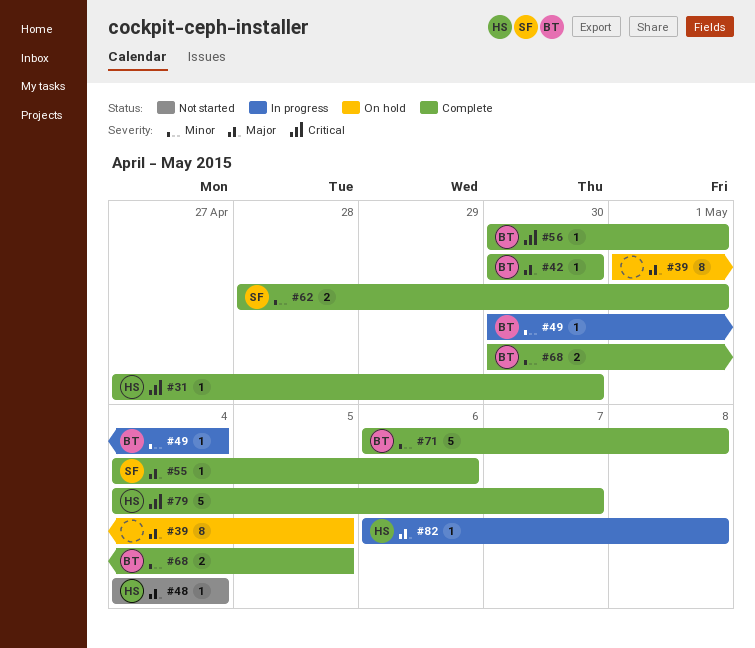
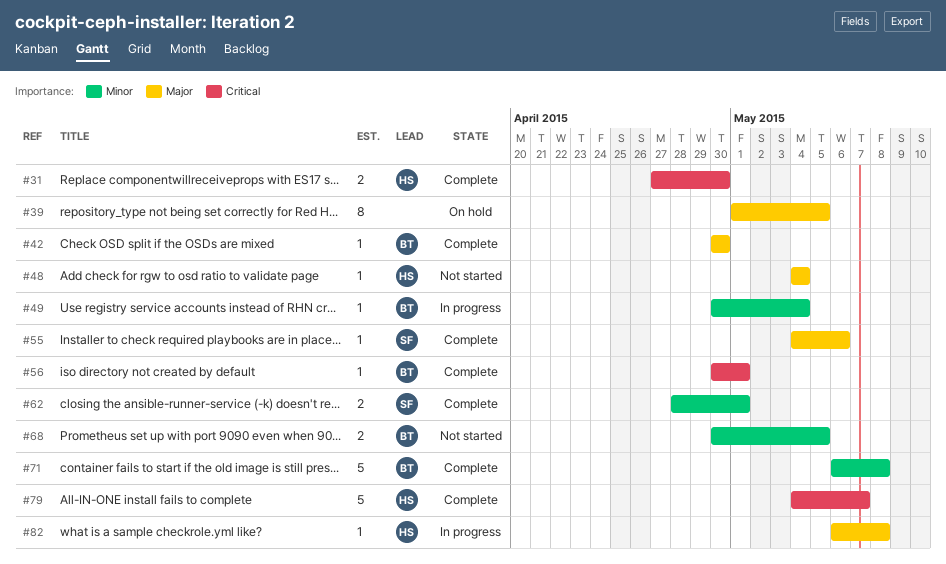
#31, estimate: 1 -> 2
#68, status: Complete -> Not started

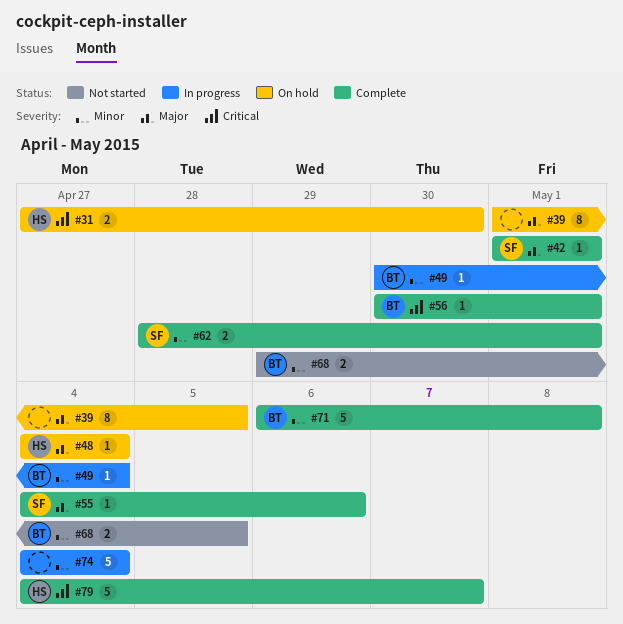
#31, status: Complete -> On hold
#42, owner: BT -> SF
#42, start: Apr 30 -> May 1
#42, due: Apr 30 -> May 1
#48, status: Not started -> On hold
#68, start: Apr 30 -> Apr 29
#74: none -> present
#82: present -> none

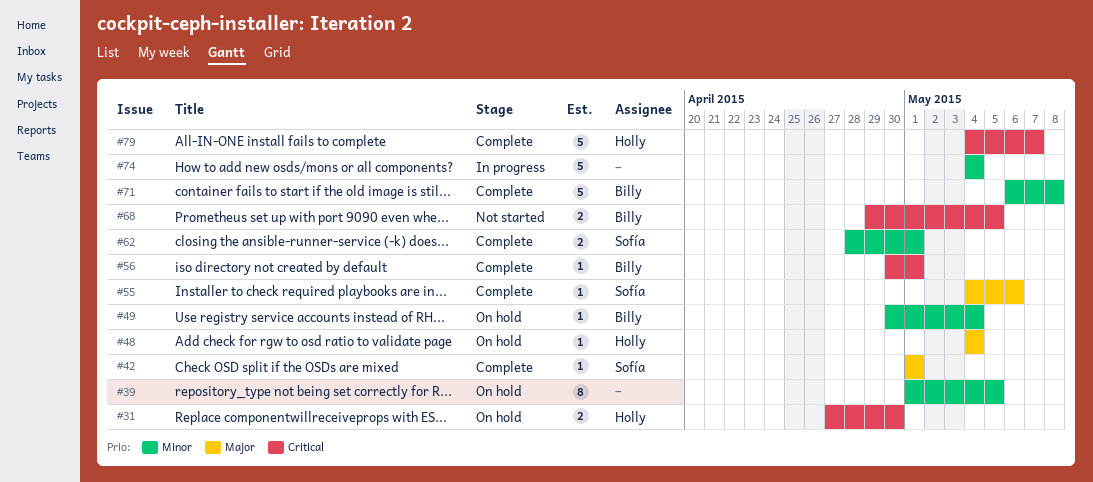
#39, priority: Major -> Minor
#49, status: In progress -> On hold
#68, priority: Minor -> Critical

